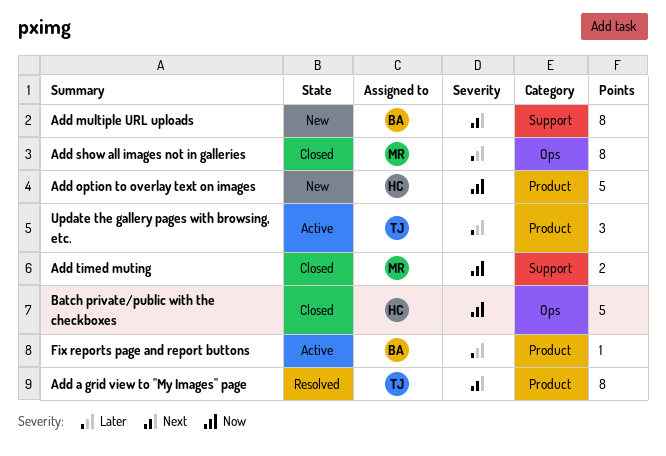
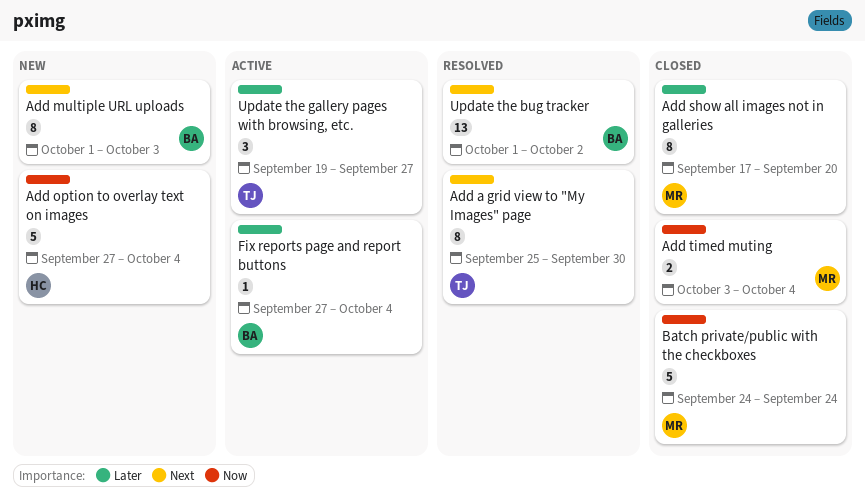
Batch private/public with the checkboxes, owner: HC -> MR
Update the bug tracker: none -> present

